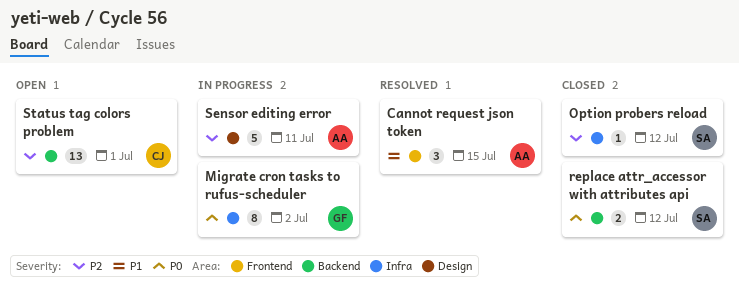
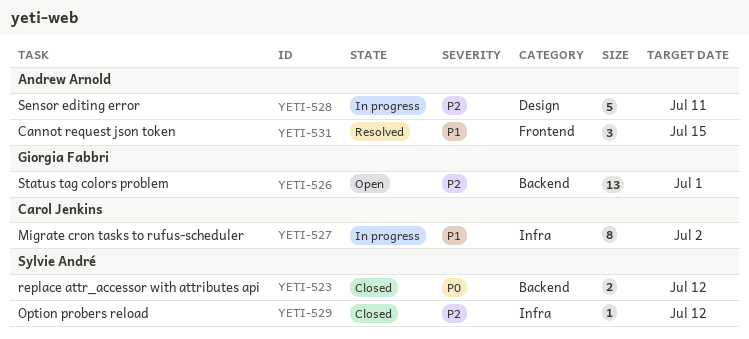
Migrate cron tasks to rufus-scheduler, owner: Giorgia Fabbri -> Carol Jenkins
Migrate cron tasks to rufus-scheduler, priority: P0 -> P1
Status tag colors problem, owner: Carol Jenkins -> Giorgia Fabbri

